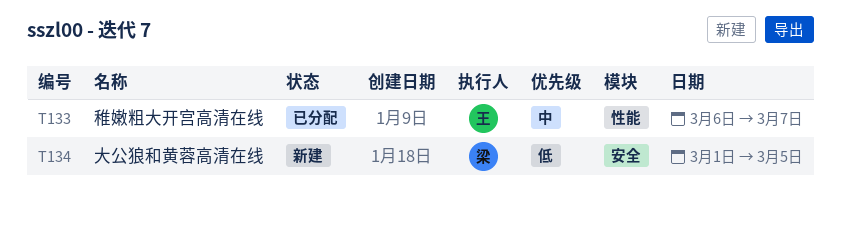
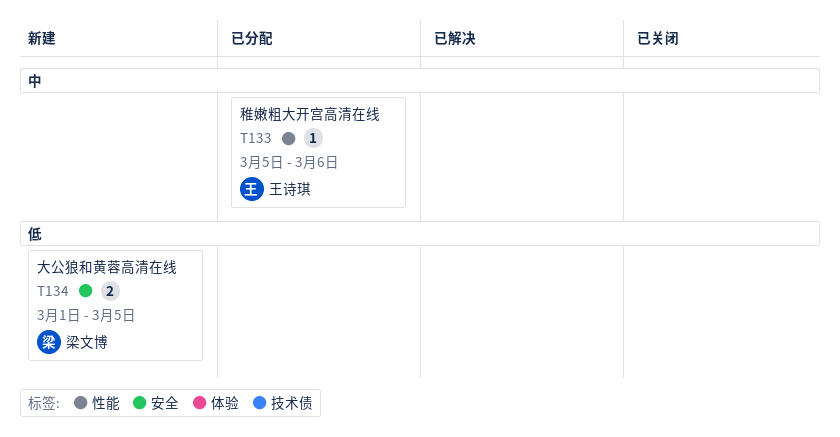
T133, start: Mar 6 -> Mar 5
T133, due: Mar 7 -> Mar 6

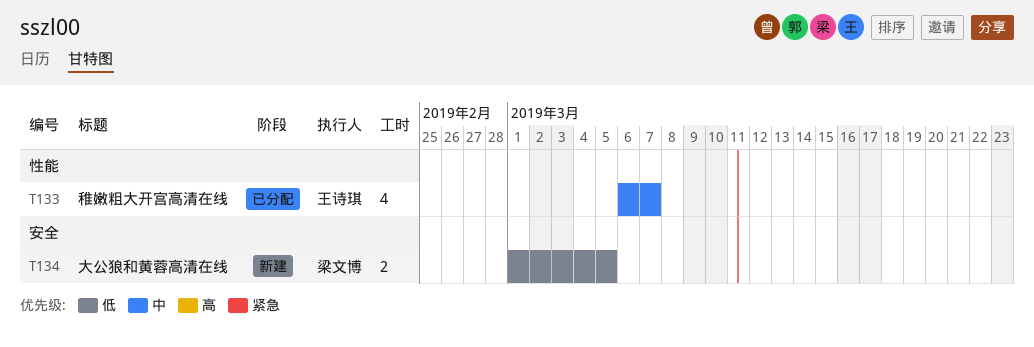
T133, estimate: 1 -> 4
T133, start: Mar 5 -> Mar 6
T133, due: Mar 6 -> Mar 7

